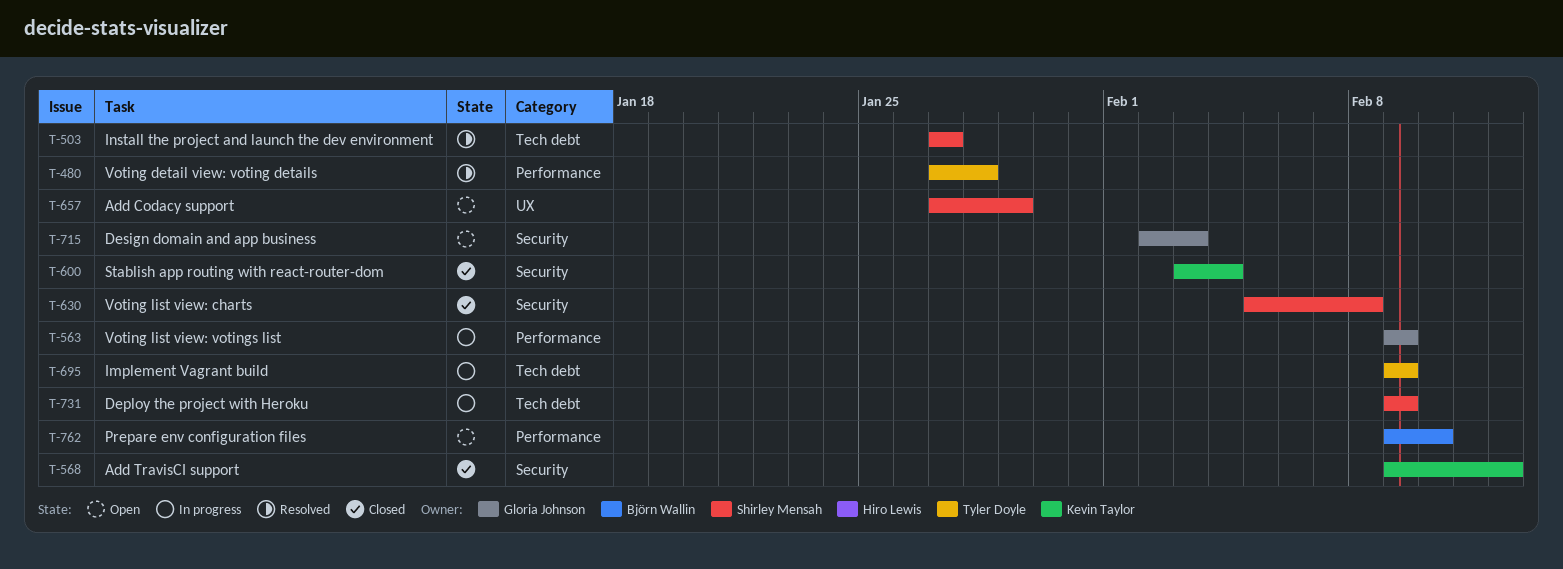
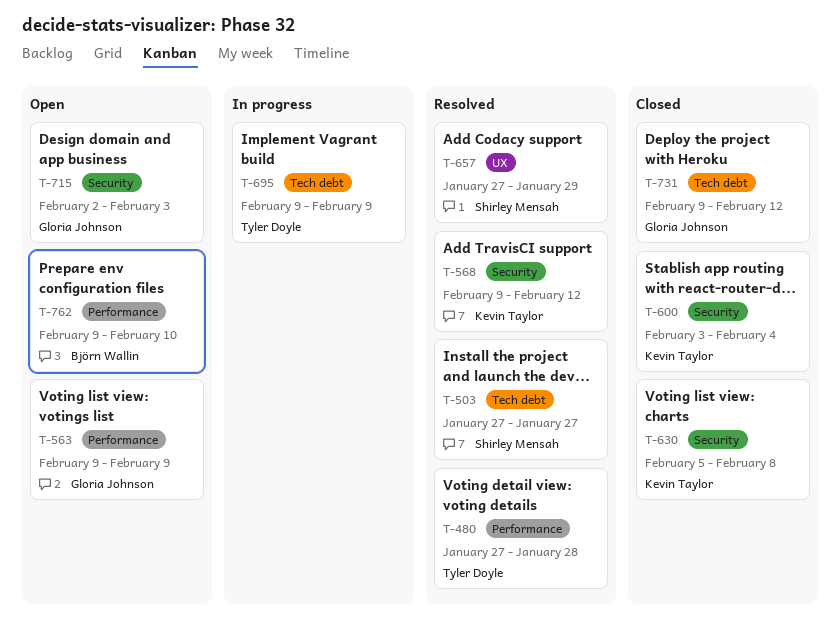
T-563, status: In progress -> Open
T-568, status: Closed -> Resolved
T-630, owner: Shirley Mensah -> Kevin Taylor
T-657, status: Open -> Resolved
T-731, status: In progress -> Closed
T-731, owner: Shirley Mensah -> Gloria Johnson
T-731, due: Feb 9 -> Feb 12

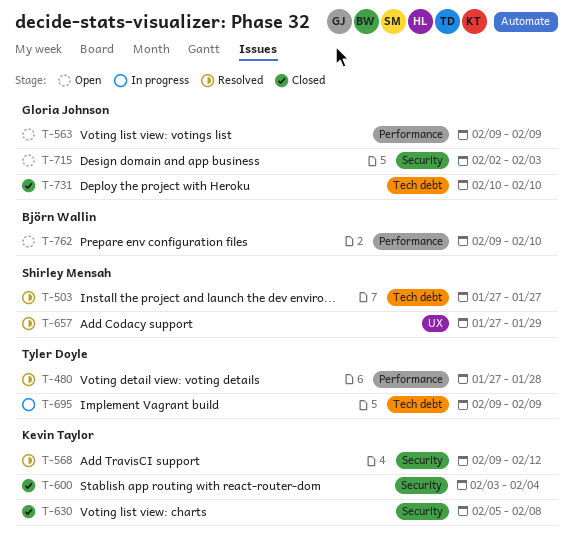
T-731, start: Feb 9 -> Feb 10
T-731, due: Feb 12 -> Feb 10

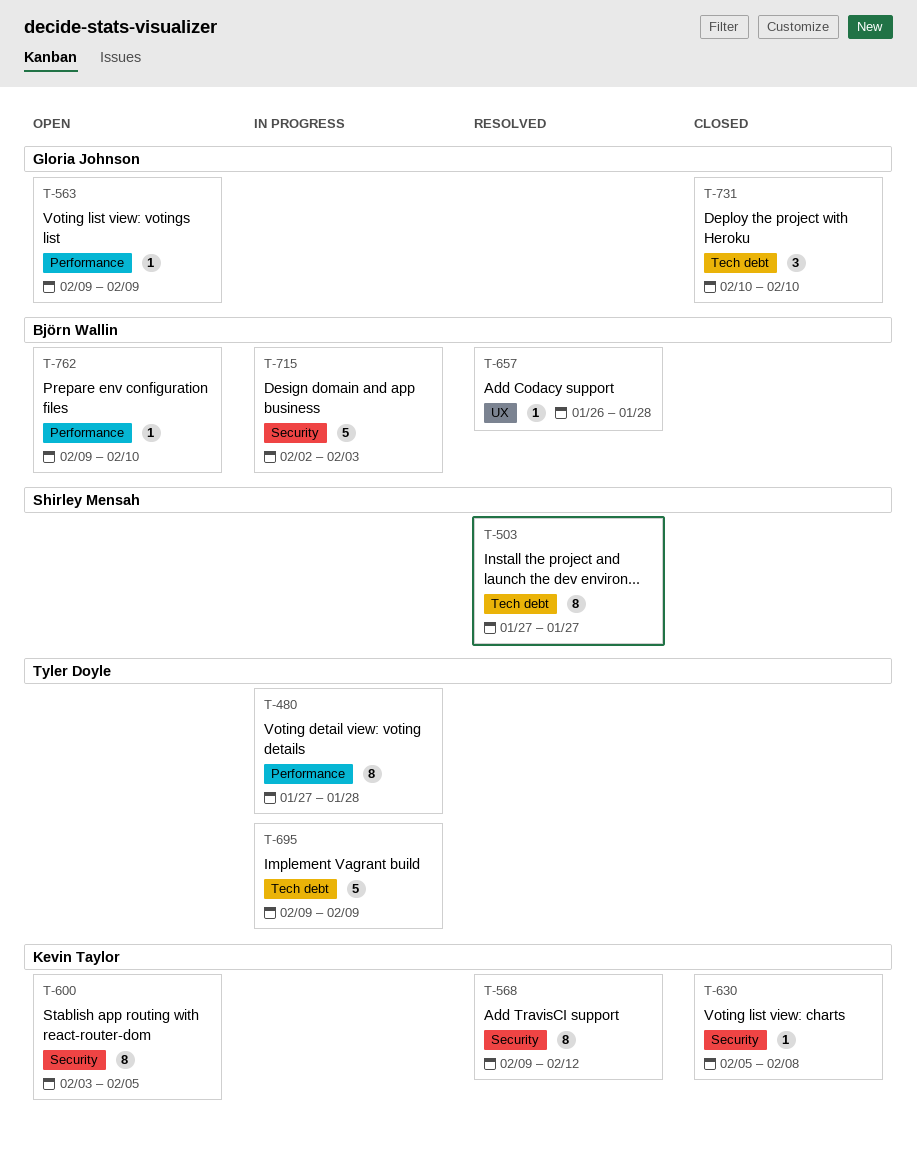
T-480, status: Resolved -> In progress
T-600, status: Closed -> Open
T-600, due: Feb 4 -> Feb 5
T-657, owner: Shirley Mensah -> Björn Wallin
T-657, start: Jan 27 -> Jan 26
T-657, due: Jan 29 -> Jan 28
T-715, status: Open -> In progress
T-715, owner: Gloria Johnson -> Björn Wallin

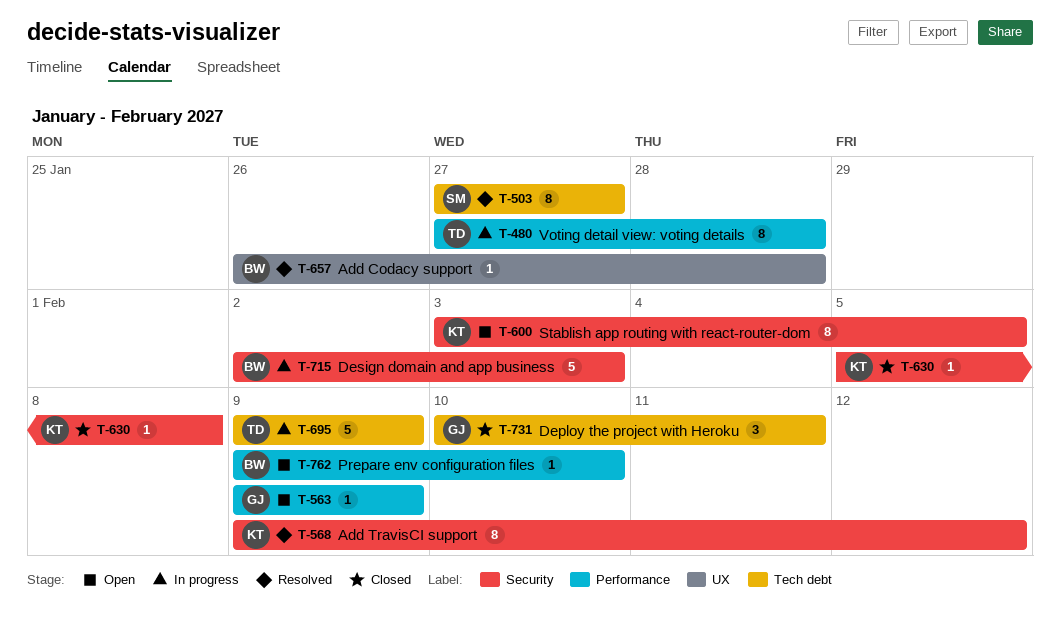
T-731, due: Feb 10 -> Feb 11

